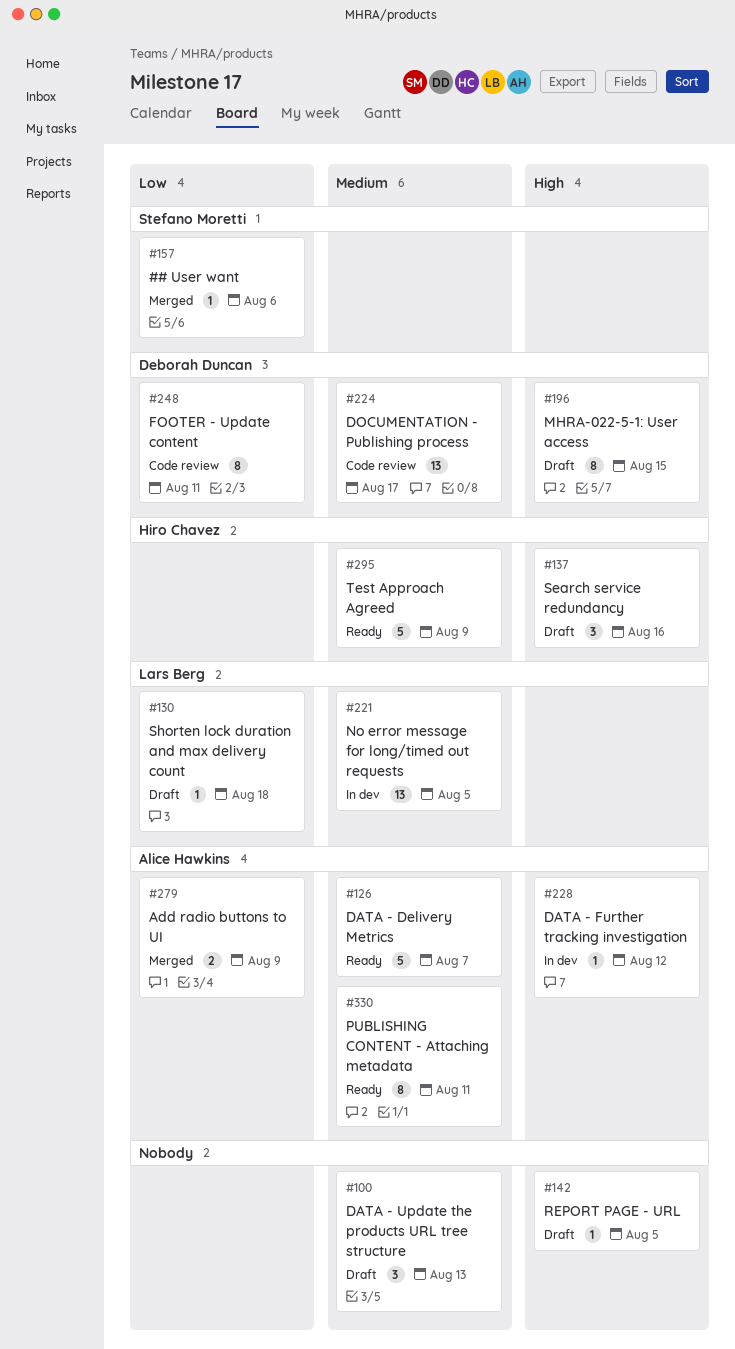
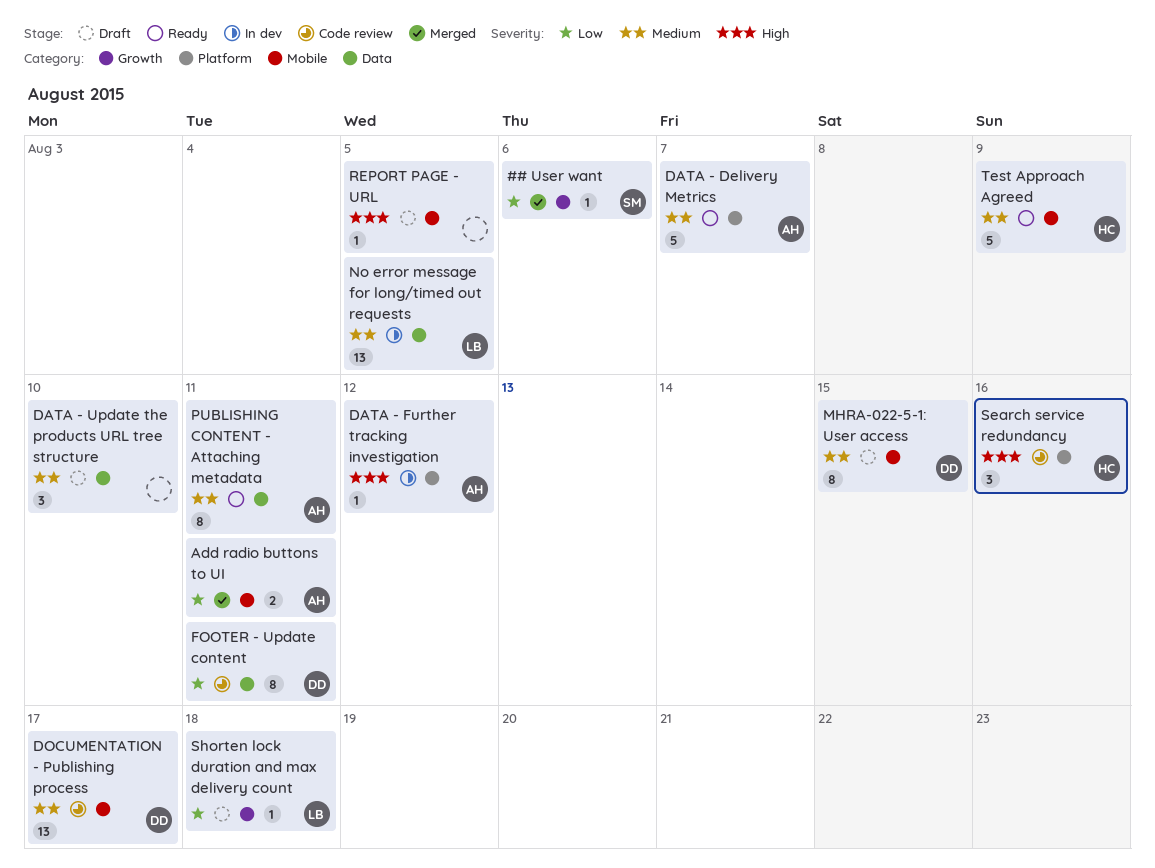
Add radio buttons to UI, due: Aug 9 -> Aug 11
DATA - Update the products URL tree structure, due: Aug 13 -> Aug 10
MHRA-022-5-1: User access, priority: High -> Medium
Search service redundancy, status: Draft -> Code review

